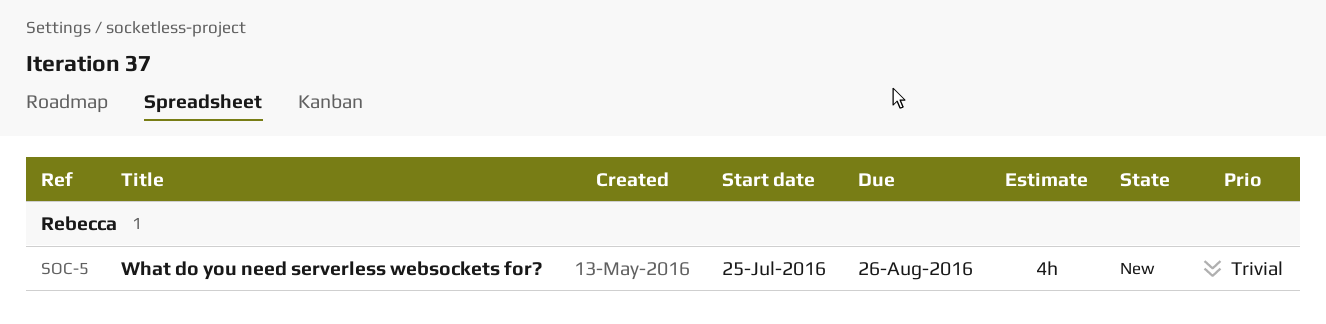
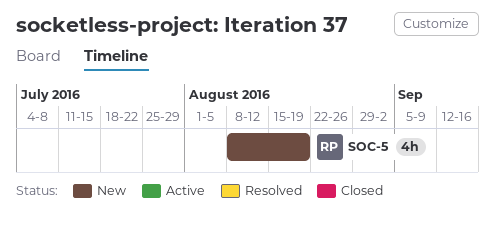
SOC-5, start: Jul 25 -> Aug 8
SOC-5, due: Aug 26 -> Aug 19

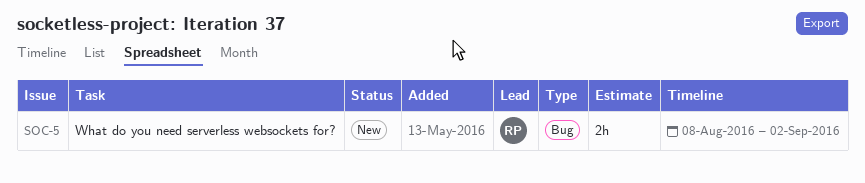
SOC-5, estimate: 4h -> 2h
SOC-5, due: Aug 19 -> Sep 2

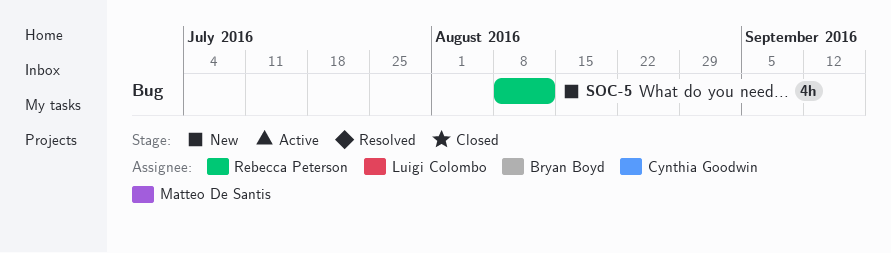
SOC-5, estimate: 2h -> 4h
SOC-5, due: Sep 2 -> Aug 12

